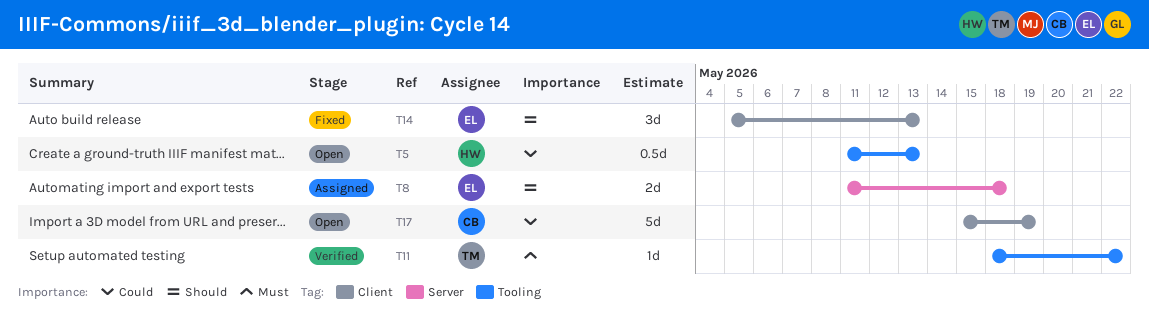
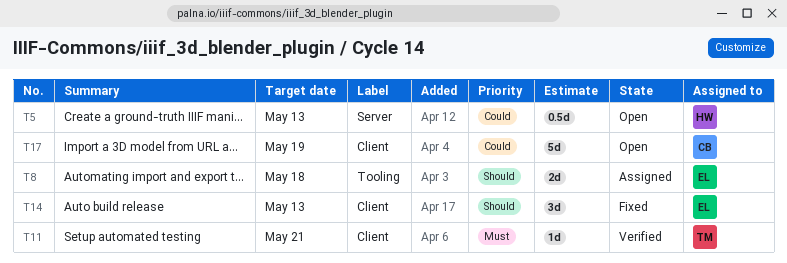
T5, label: Tooling -> Server
T8, label: Server -> Tooling
T11, label: Tooling -> Client
T11, due: May 22 -> May 21

